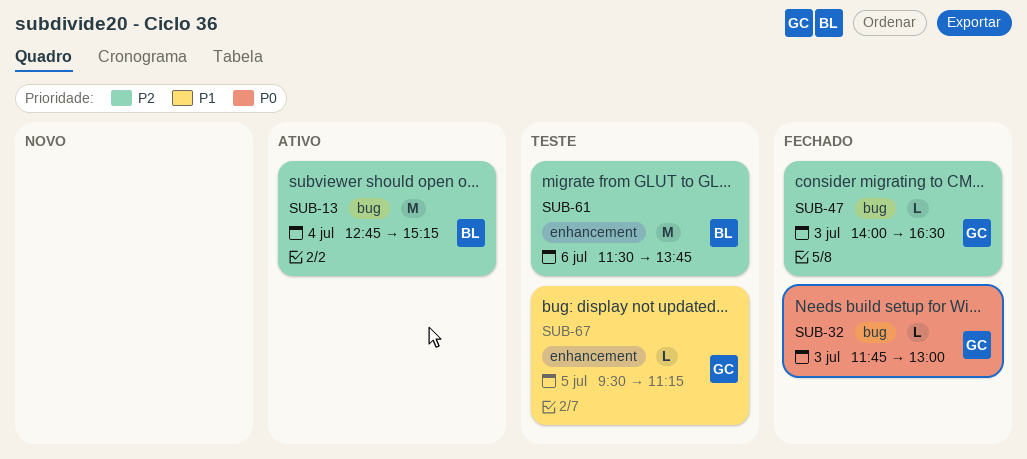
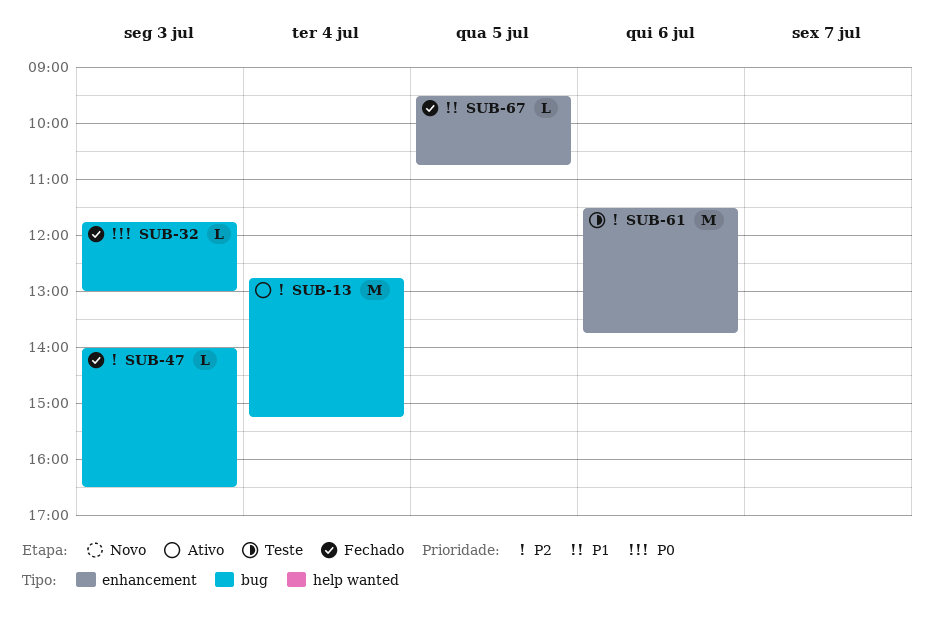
SUB-67, status: Teste -> Fechado
SUB-67, ends: 11:15 -> 10:45

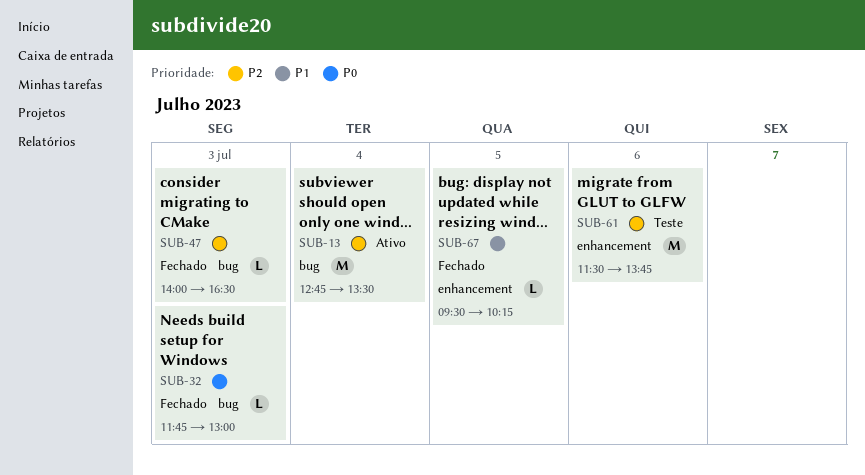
SUB-13, ends: 15:15 -> 13:30
SUB-67, ends: 10:45 -> 10:15

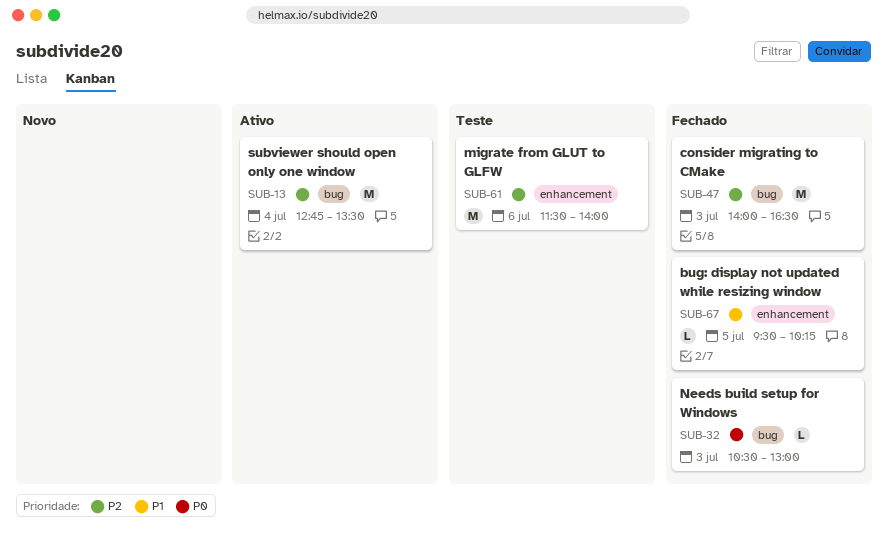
SUB-32, begins: 11:45 -> 10:30
SUB-47, estimate: L -> M
SUB-61, ends: 13:45 -> 14:00

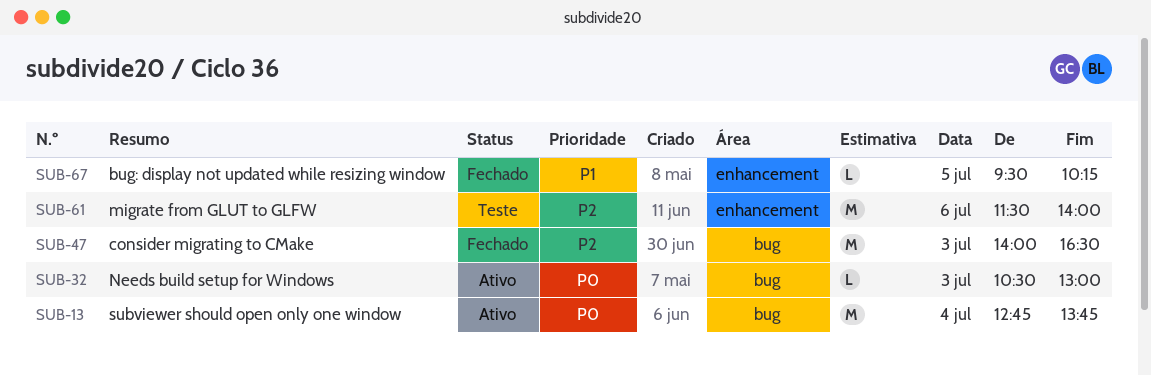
SUB-13, priority: P2 -> P0
SUB-13, ends: 13:30 -> 13:45
SUB-32, status: Fechado -> Ativo

